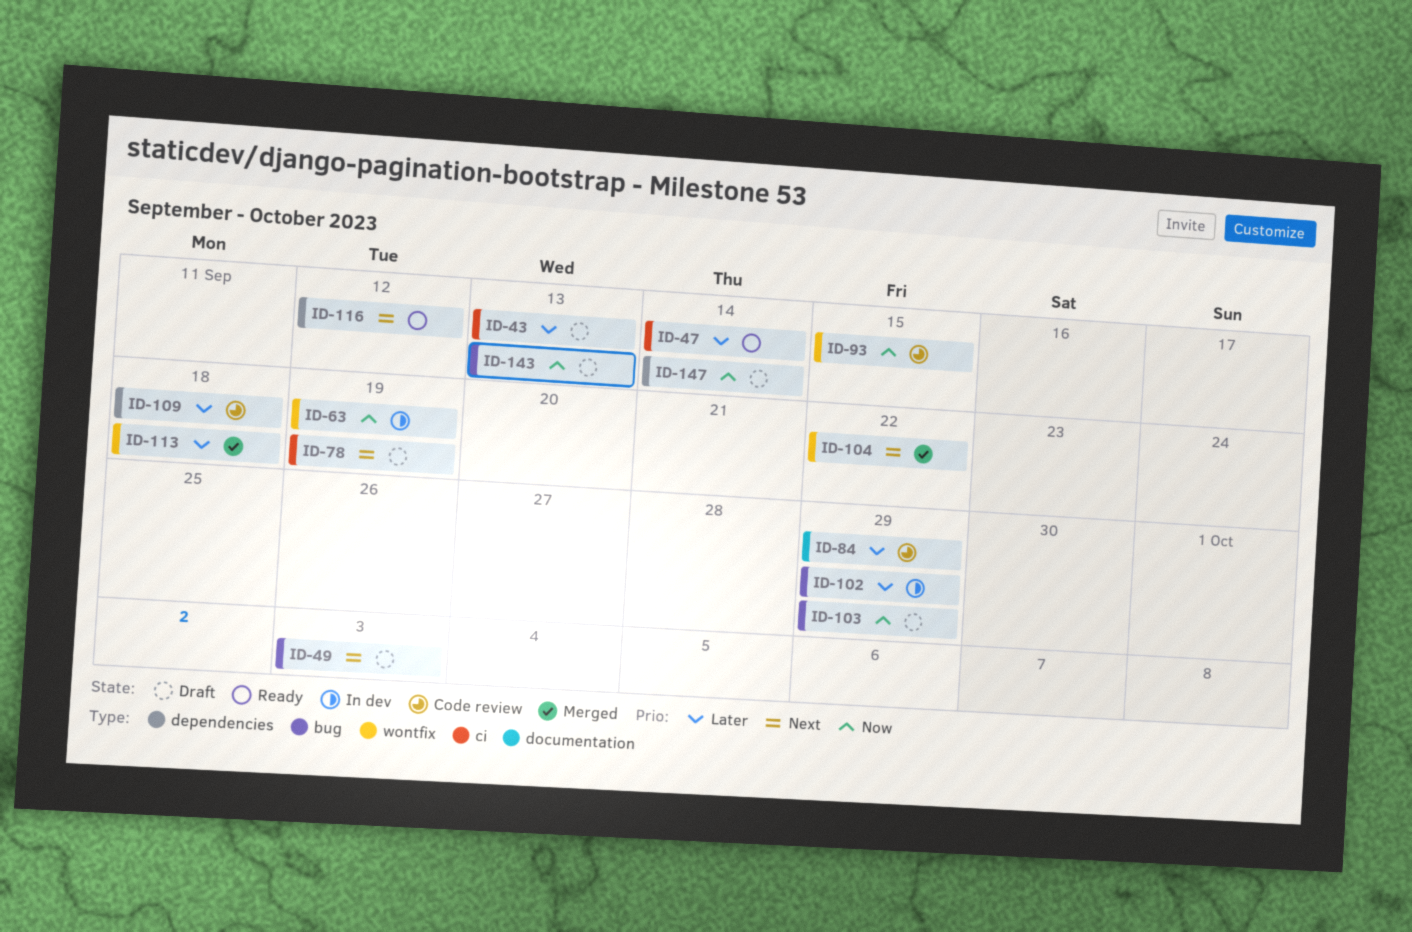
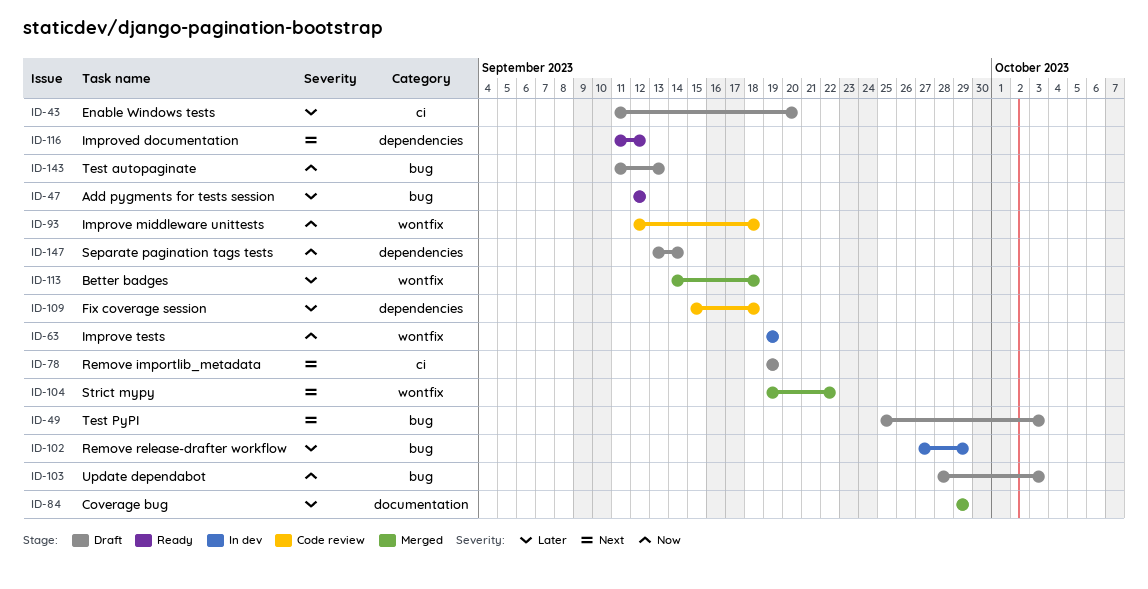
ID-43, due: Sep 13 -> Sep 20
ID-47, label: ci -> bug
ID-47, due: Sep 14 -> Sep 12
ID-84, status: Code review -> Merged
ID-93, due: Sep 15 -> Sep 18
ID-103, due: Sep 29 -> Oct 3

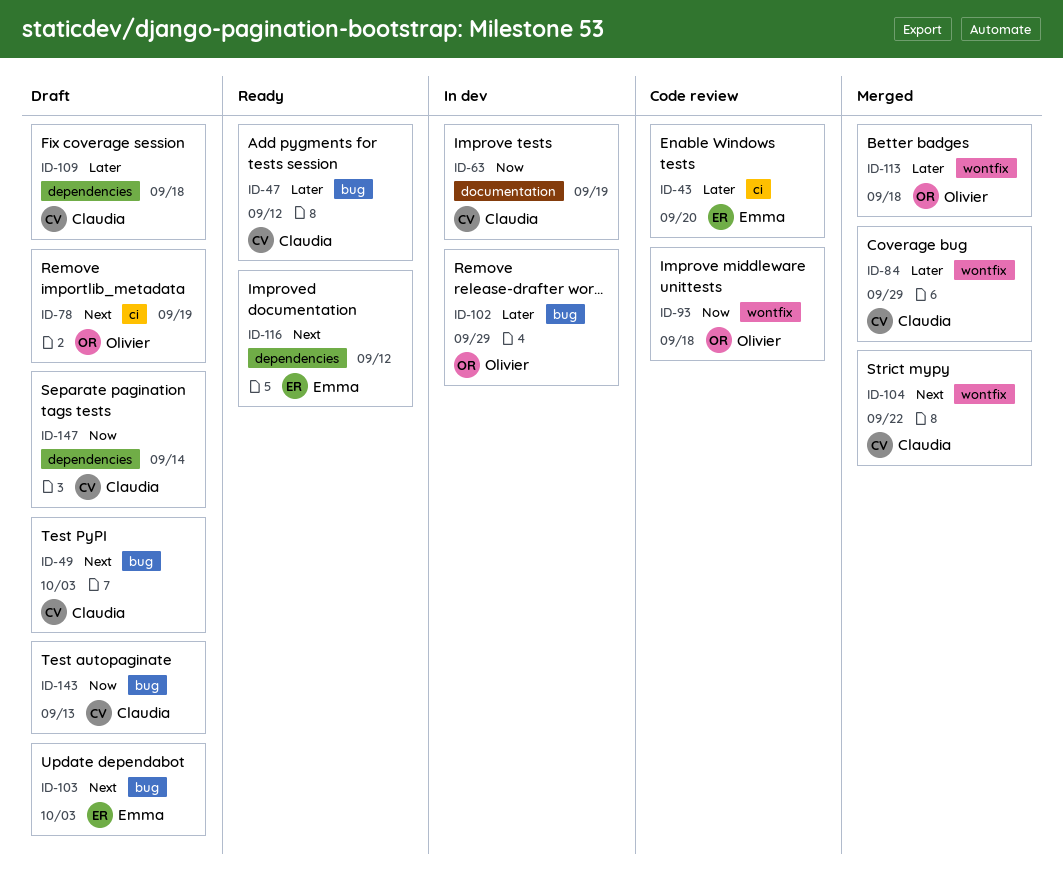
ID-43, status: Draft -> Code review
ID-63, label: wontfix -> documentation
ID-84, label: documentation -> wontfix
ID-103, priority: Now -> Next
ID-109, status: Code review -> Draft

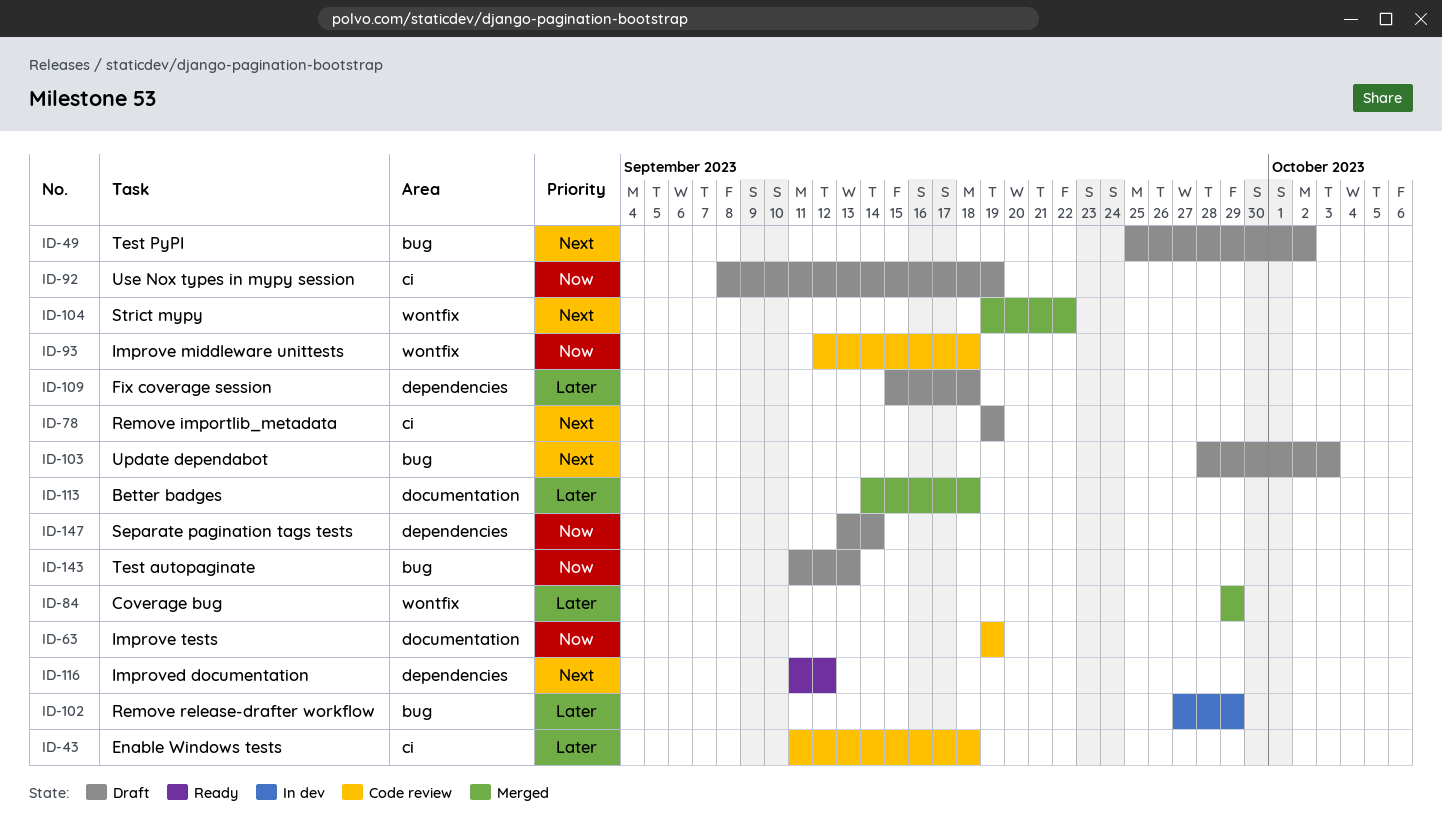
ID-43, due: Sep 20 -> Sep 18
ID-47: present -> none
ID-49, due: Oct 3 -> Oct 2
ID-63, status: In dev -> Code review
ID-92: none -> present
ID-113, label: wontfix -> documentation

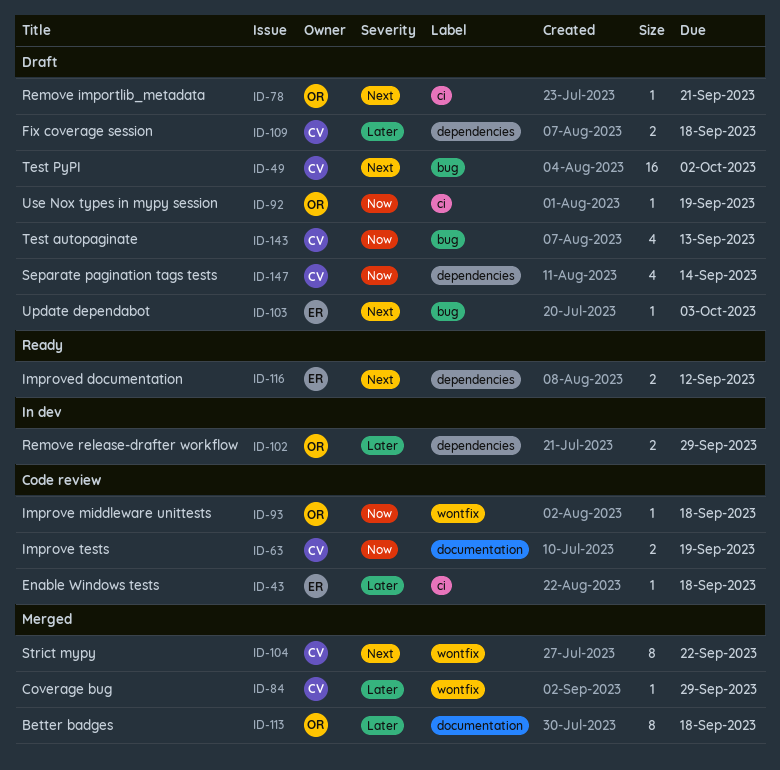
ID-78, due: Sep 19 -> Sep 21
ID-102, label: bug -> dependencies

